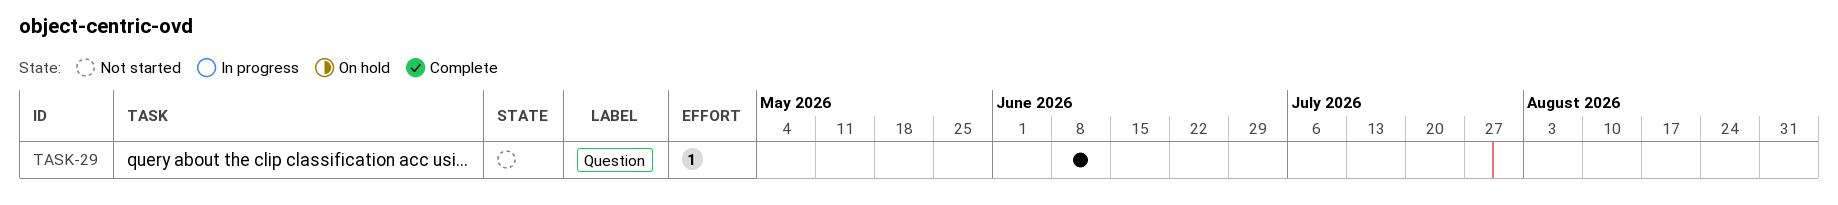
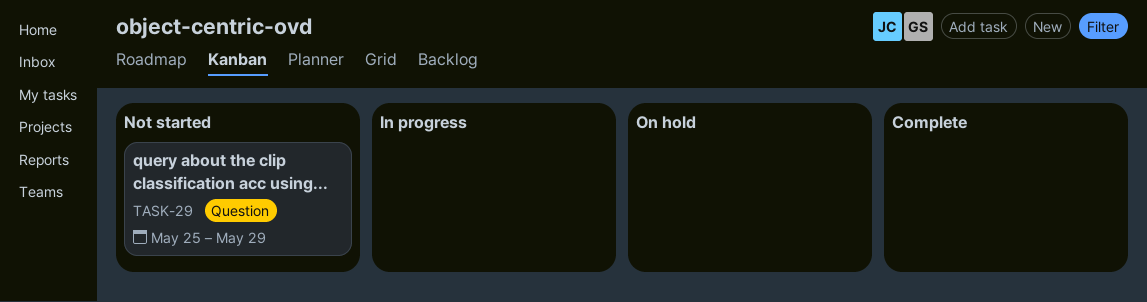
TASK-29, start: Jun 8 -> May 25
TASK-29, due: Jun 12 -> May 29

